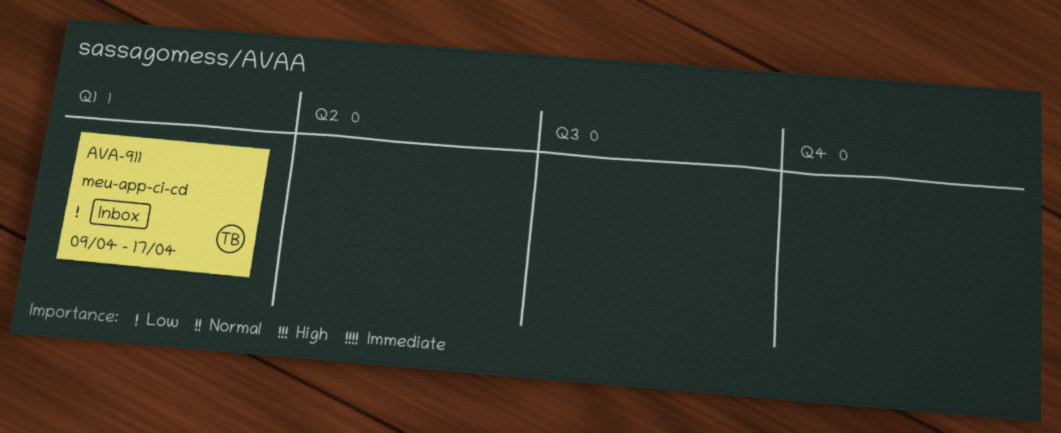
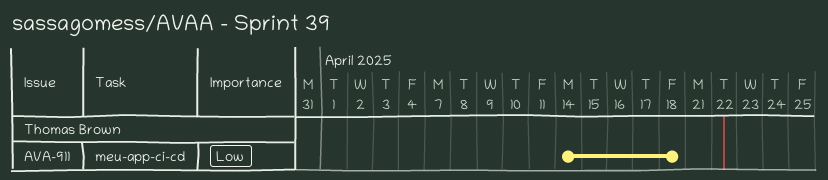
AVA-911, start: Apr 9 -> Apr 14
AVA-911, due: Apr 17 -> Apr 18

